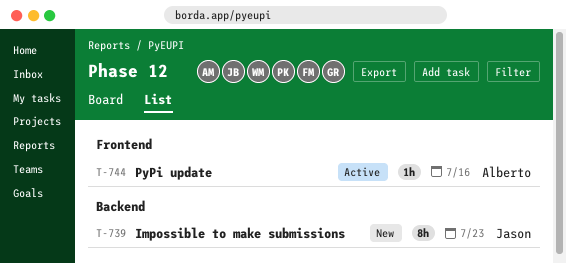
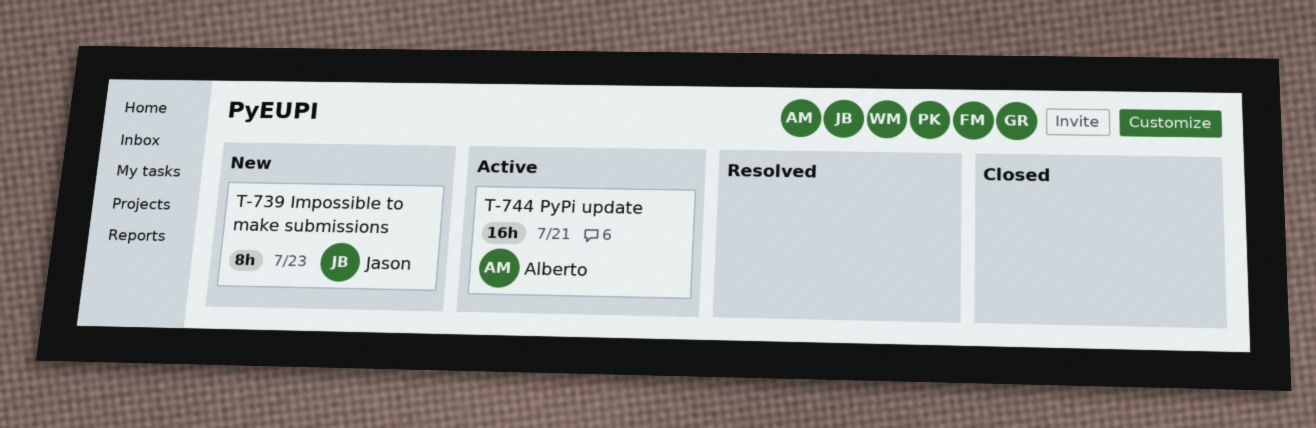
T-744, estimate: 1h -> 16h
T-744, due: Jul 16 -> Jul 21

